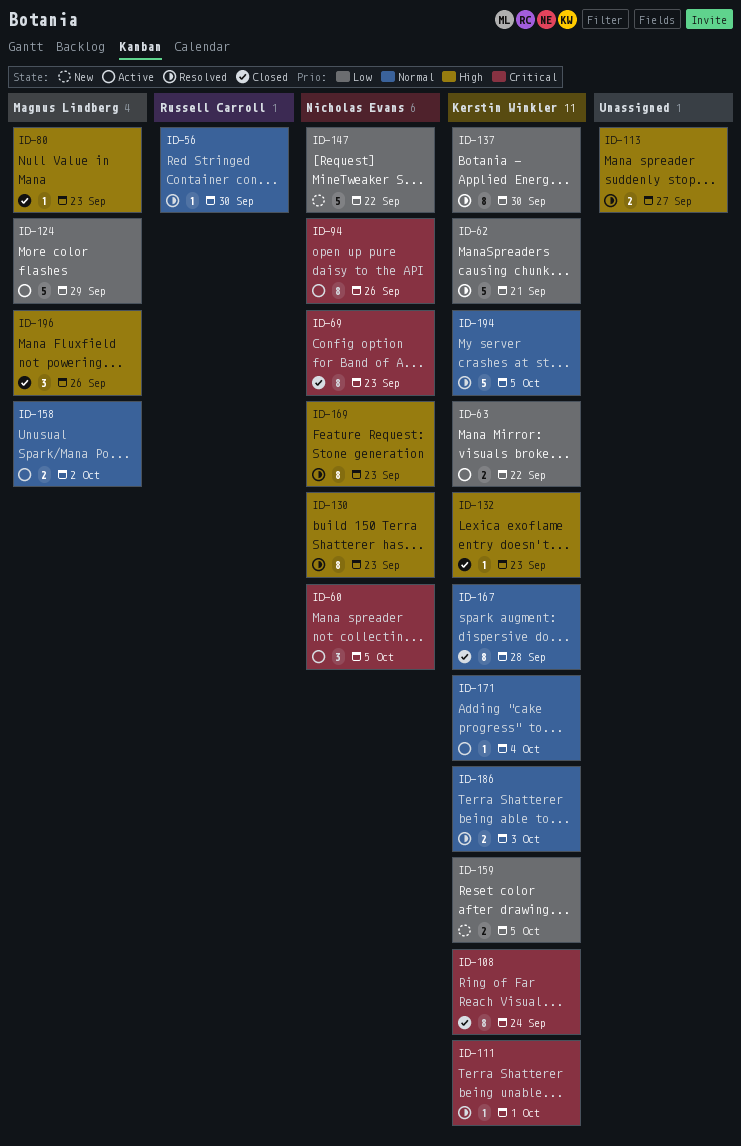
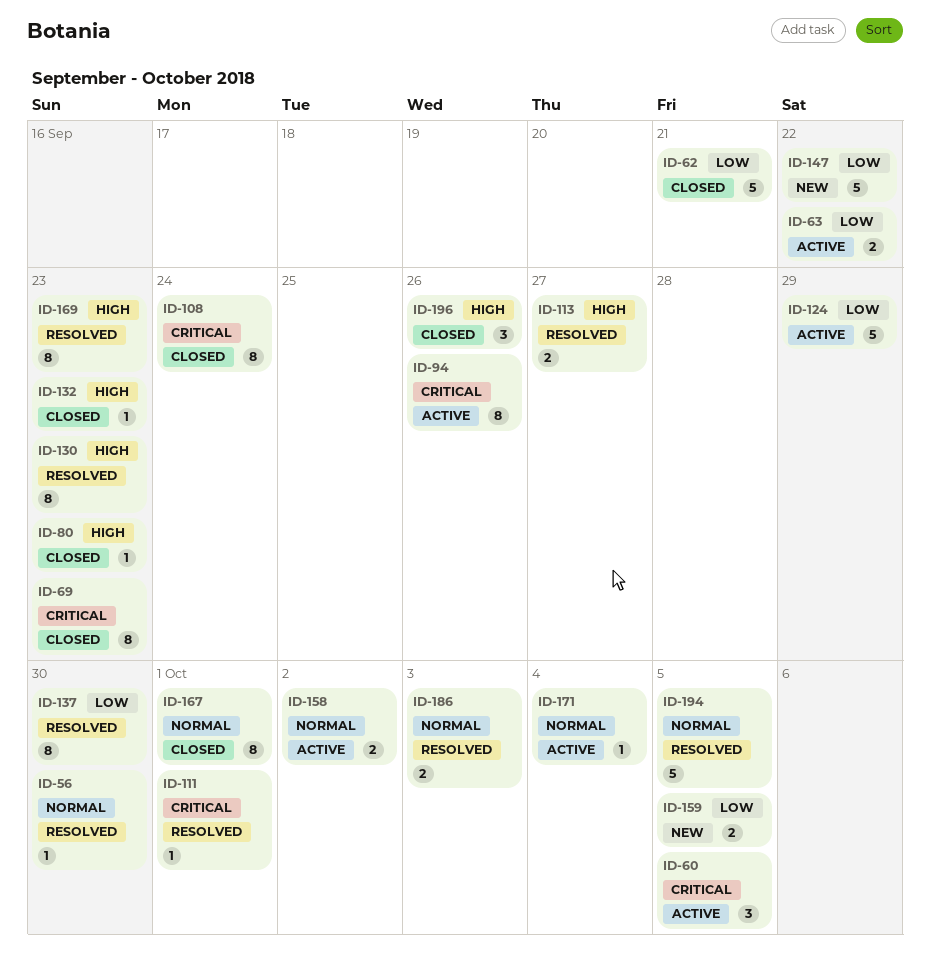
ID-62, status: Resolved -> Closed
ID-167, due: Sep 28 -> Oct 1

